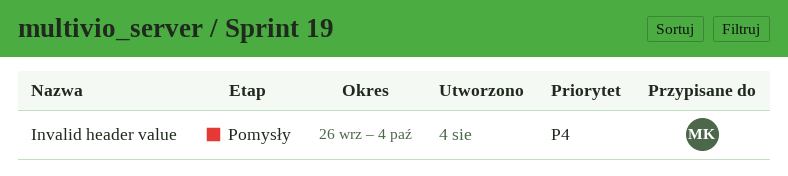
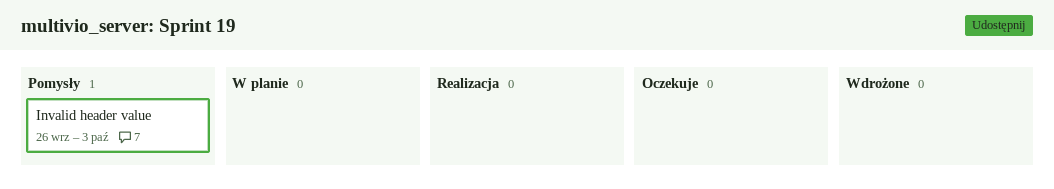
Invalid header value, due: Oct 4 -> Oct 3

